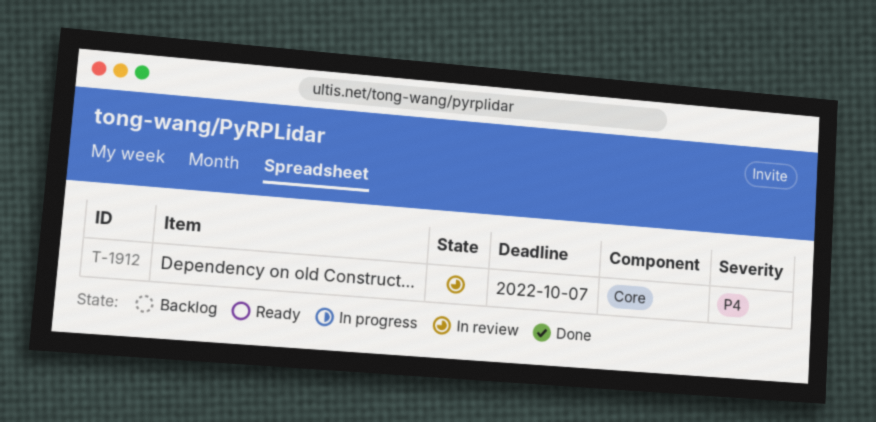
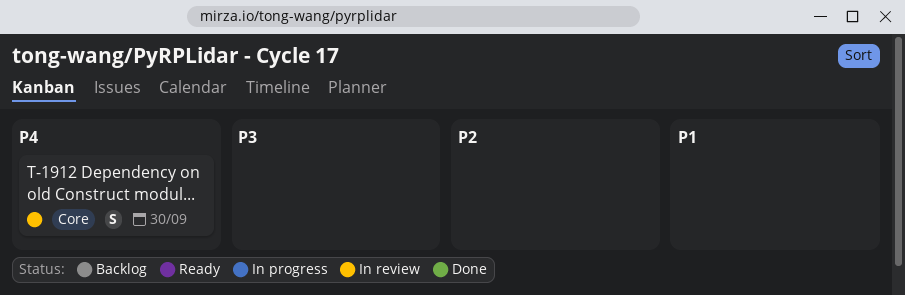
T-1912, due: Oct 7 -> Sep 30

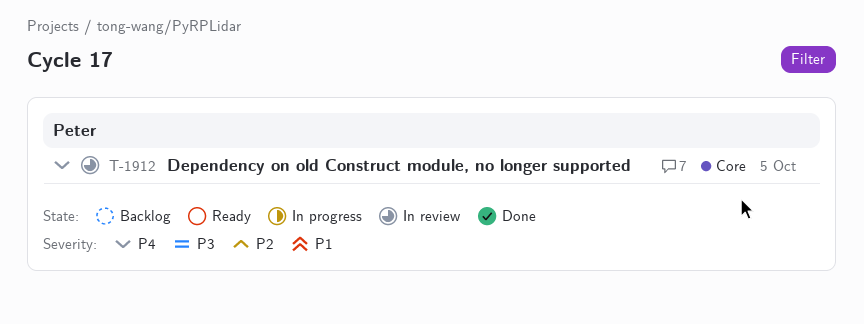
T-1912, due: Sep 30 -> Oct 5

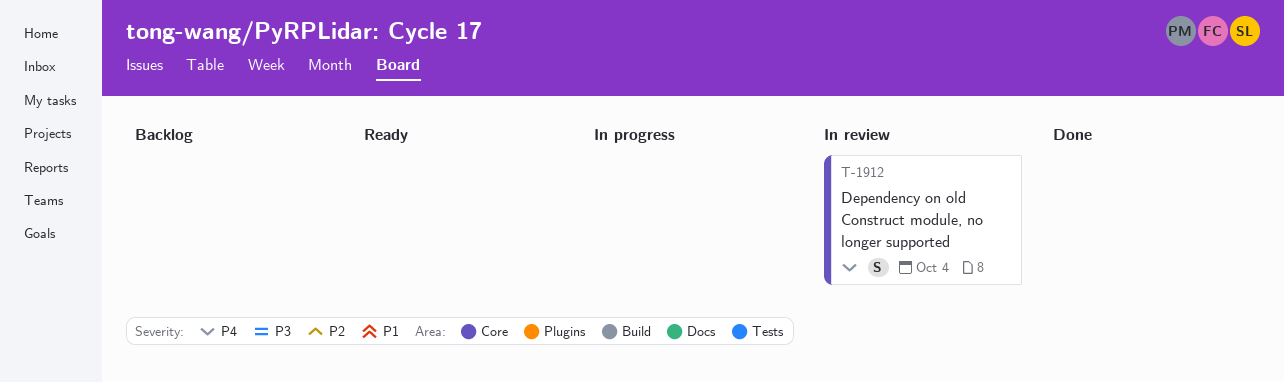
T-1912, due: Oct 5 -> Oct 4

